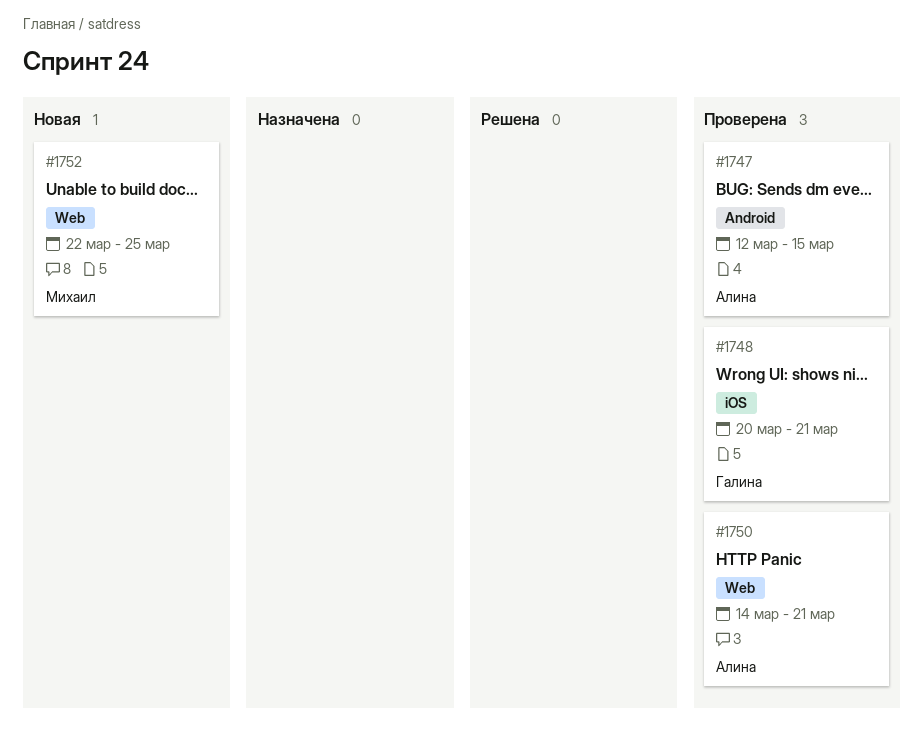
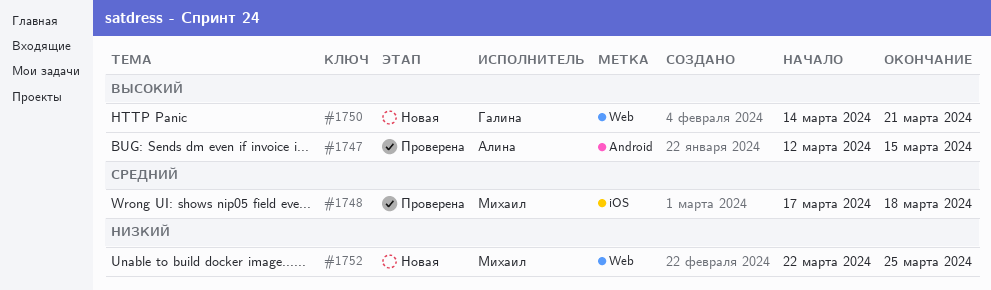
#1748, owner: Галина -> Михаил
#1748, start: Mar 20 -> Mar 17
#1748, due: Mar 21 -> Mar 18
#1750, status: Проверена -> Новая
#1750, owner: Алина -> Галина

